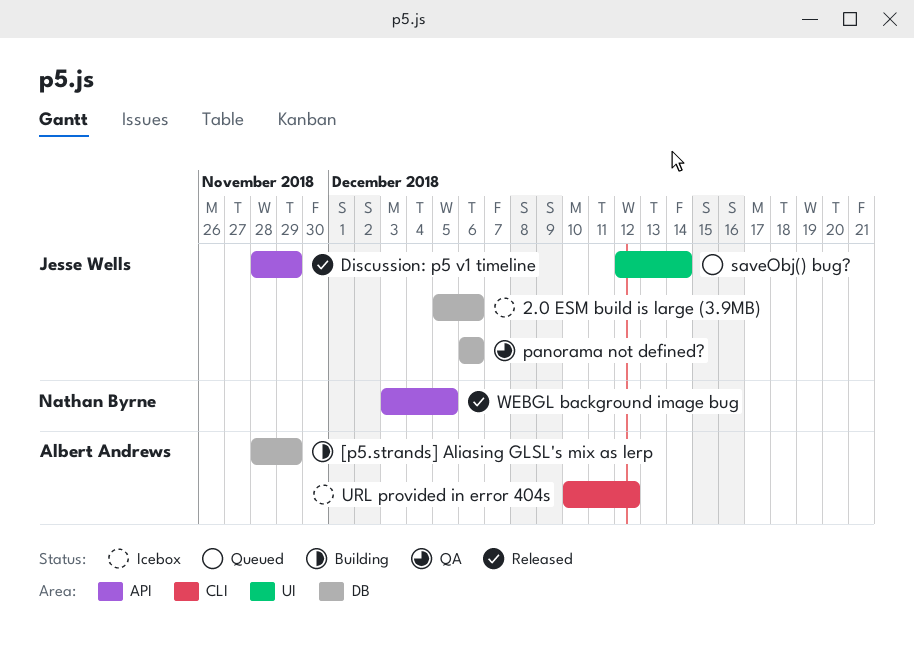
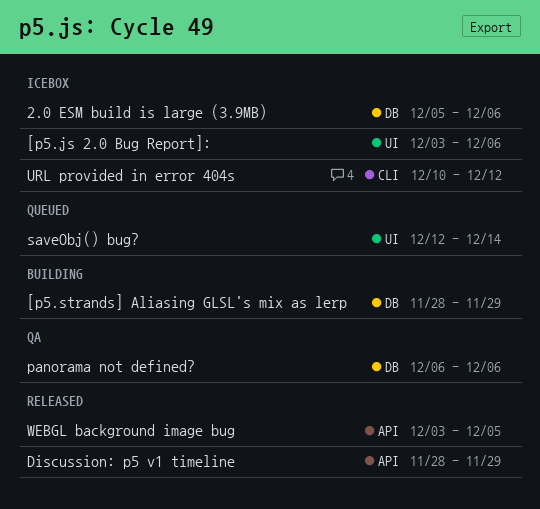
[p5.js 2.0 Bug Report]:: none -> present

